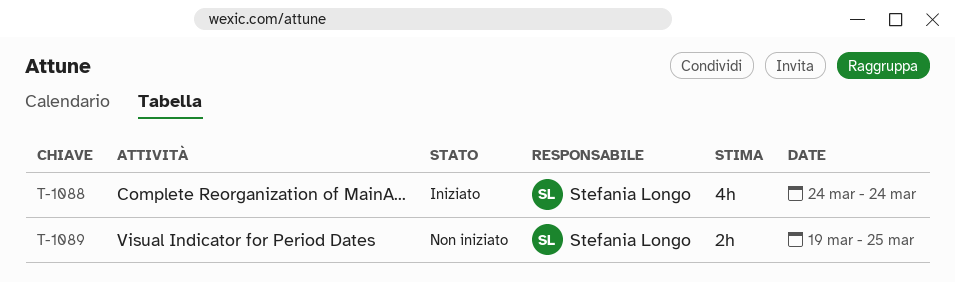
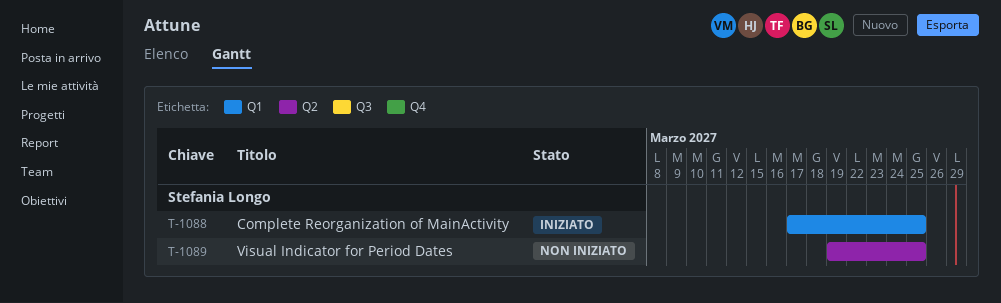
T-1088, start: Mar 24 -> Mar 17
T-1088, due: Mar 24 -> Mar 25

